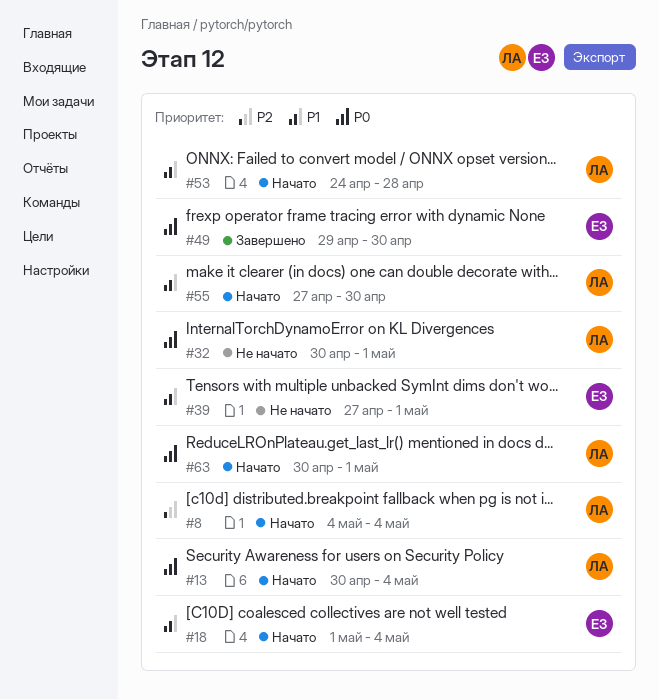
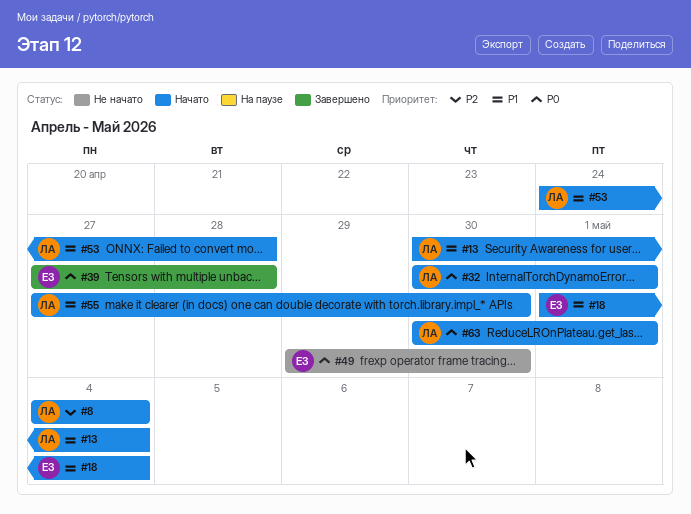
#13, priority: P0 -> P1
#32, status: Не начато -> Начато
#39, status: Не начато -> Завершено
#39, priority: P1 -> P0
#39, due: May 1 -> Apr 28
#49, status: Завершено -> Не начато

